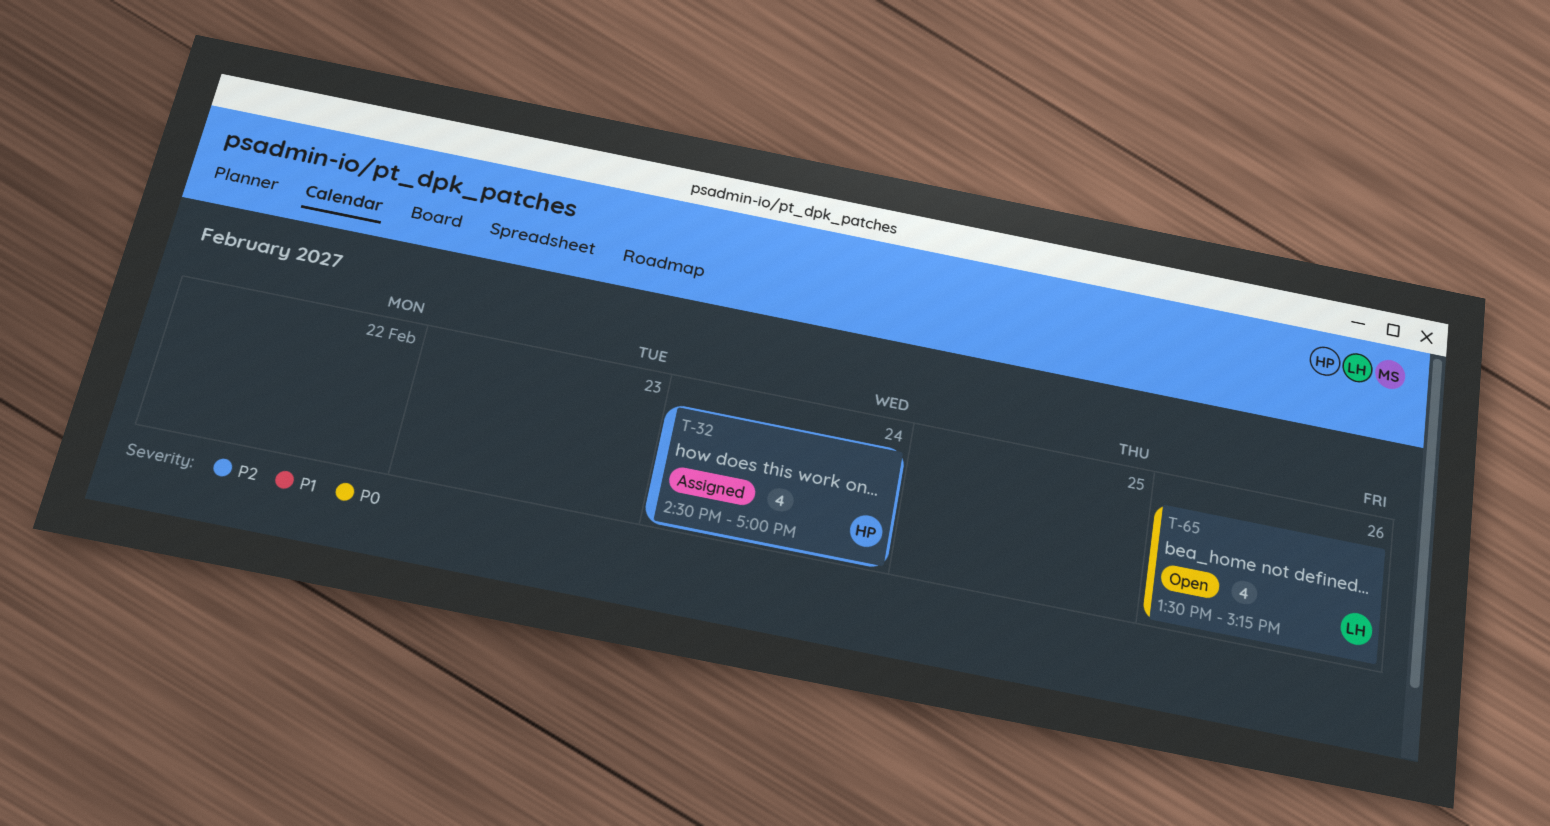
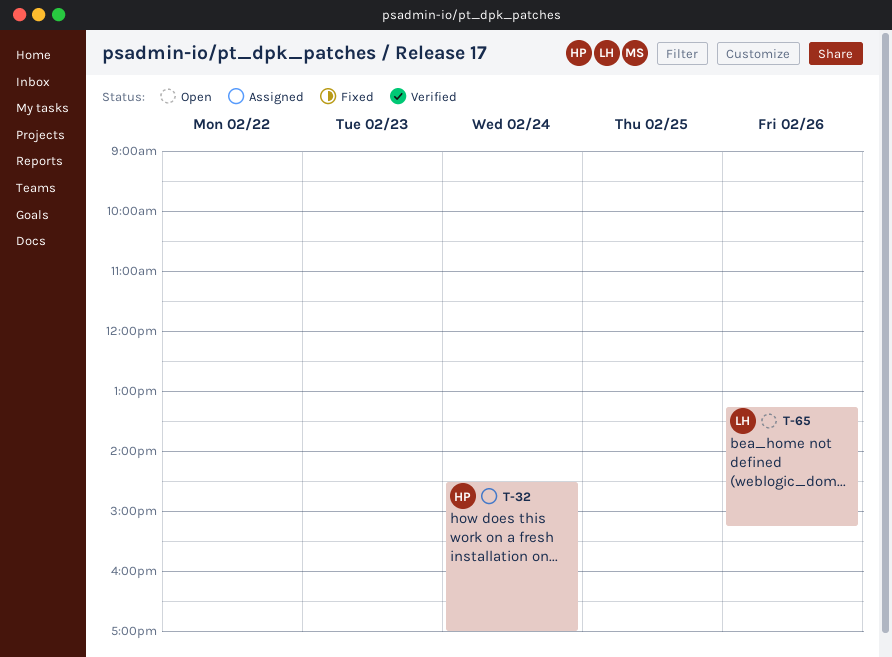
T-65, begins: 13:30 -> 13:15

